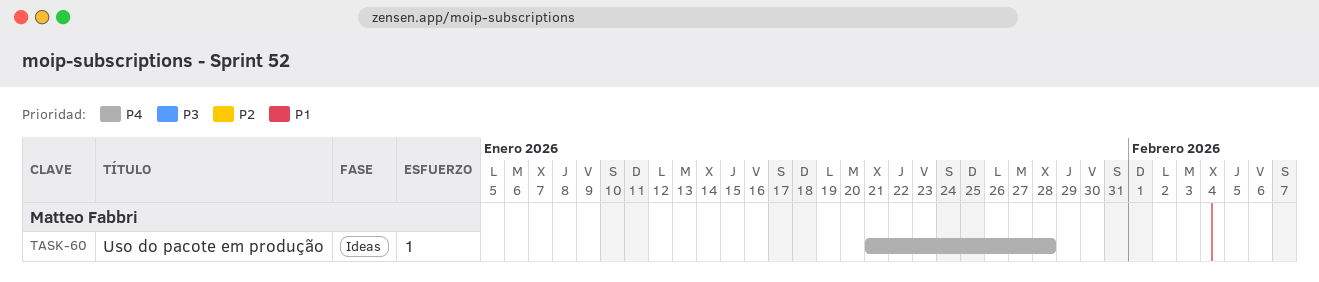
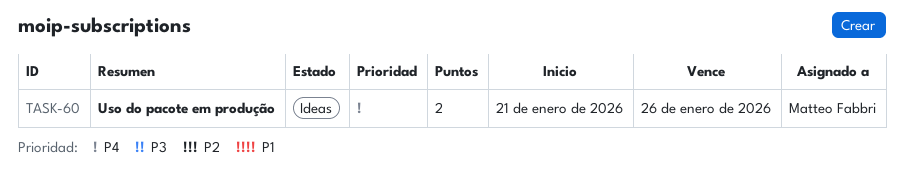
TASK-60, estimate: 1 -> 2
TASK-60, due: Jan 28 -> Jan 26

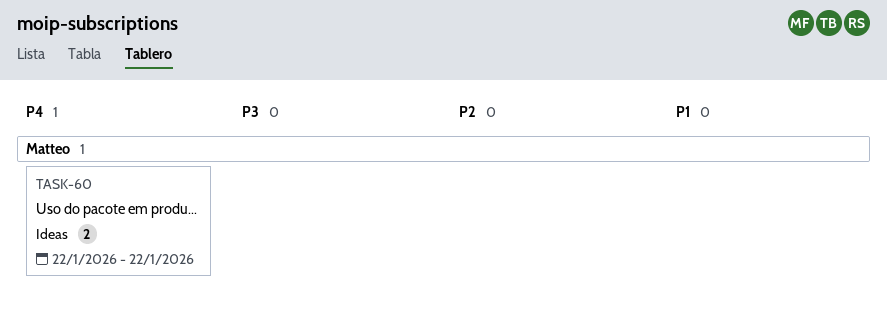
TASK-60, start: Jan 21 -> Jan 22
TASK-60, due: Jan 26 -> Jan 22

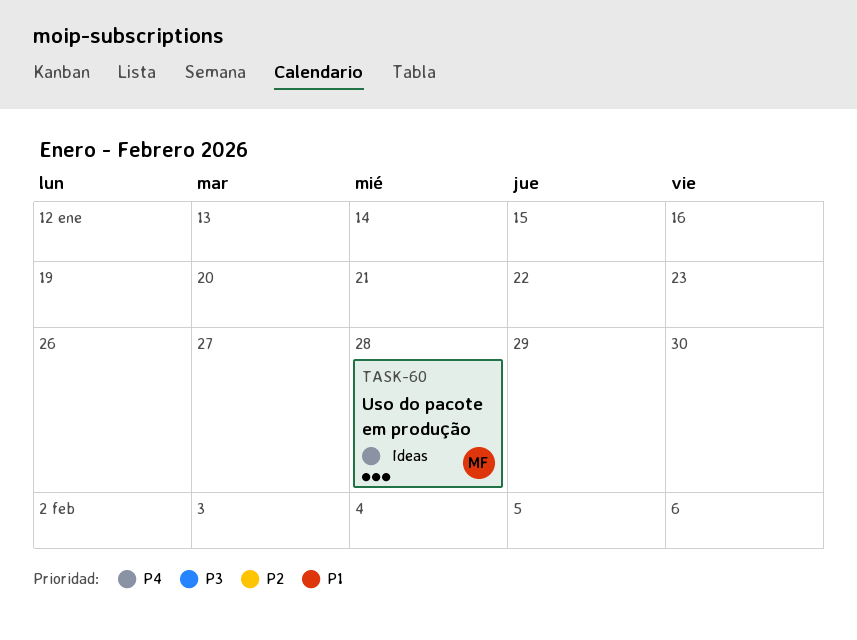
TASK-60, estimate: 2 -> 3
TASK-60, due: Jan 22 -> Jan 28

